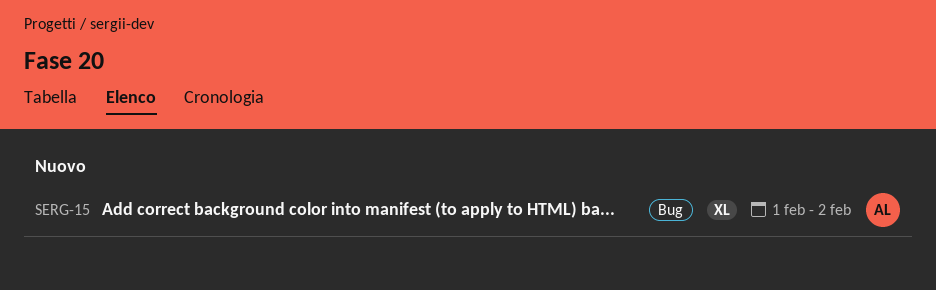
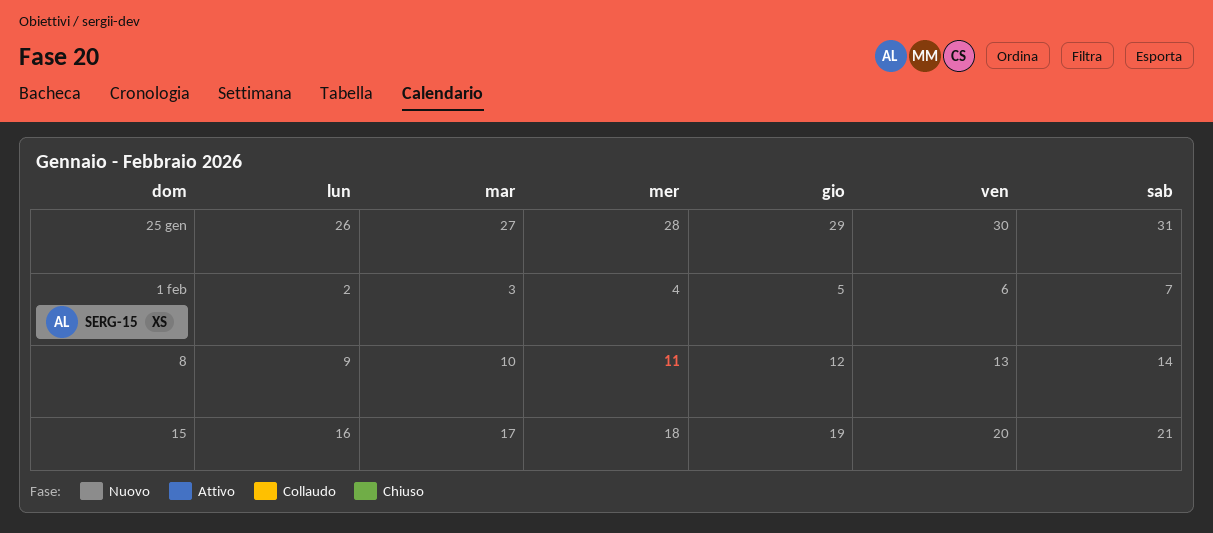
SERG-15, estimate: XL -> XS
SERG-15, due: Feb 2 -> Feb 1

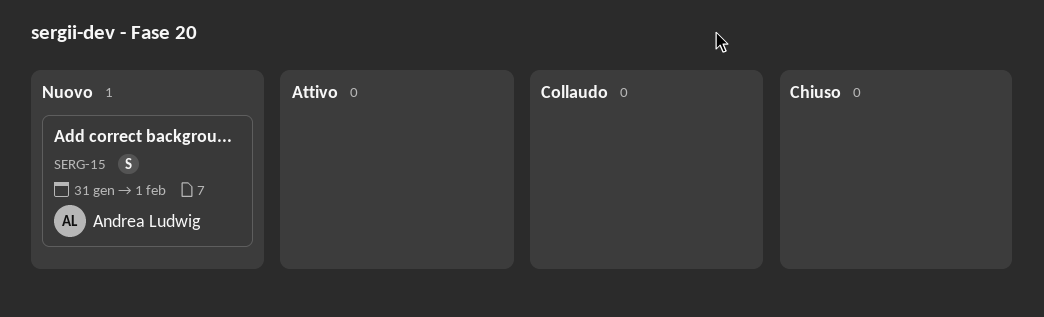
SERG-15, estimate: XS -> S
SERG-15, start: Feb 1 -> Jan 31

